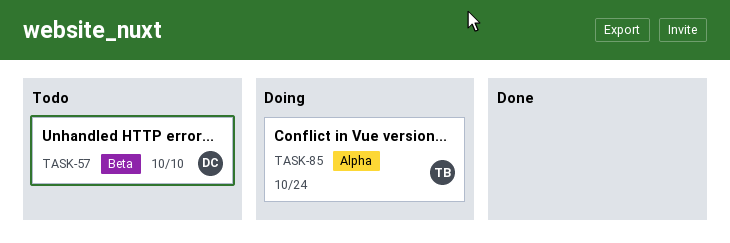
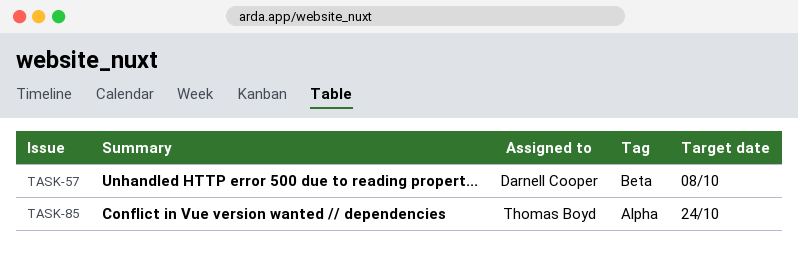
TASK-57, due: Oct 10 -> Oct 8

